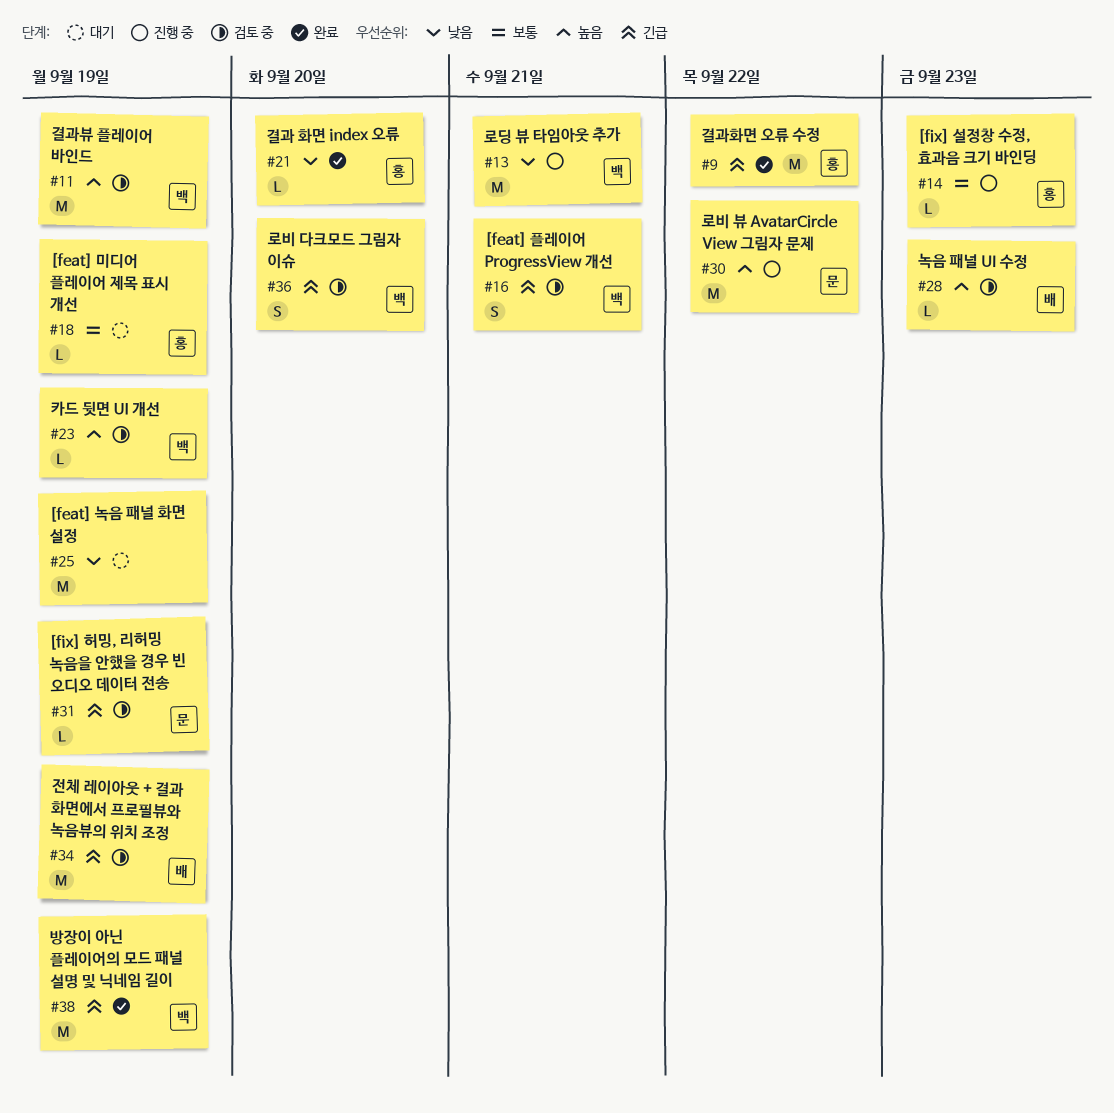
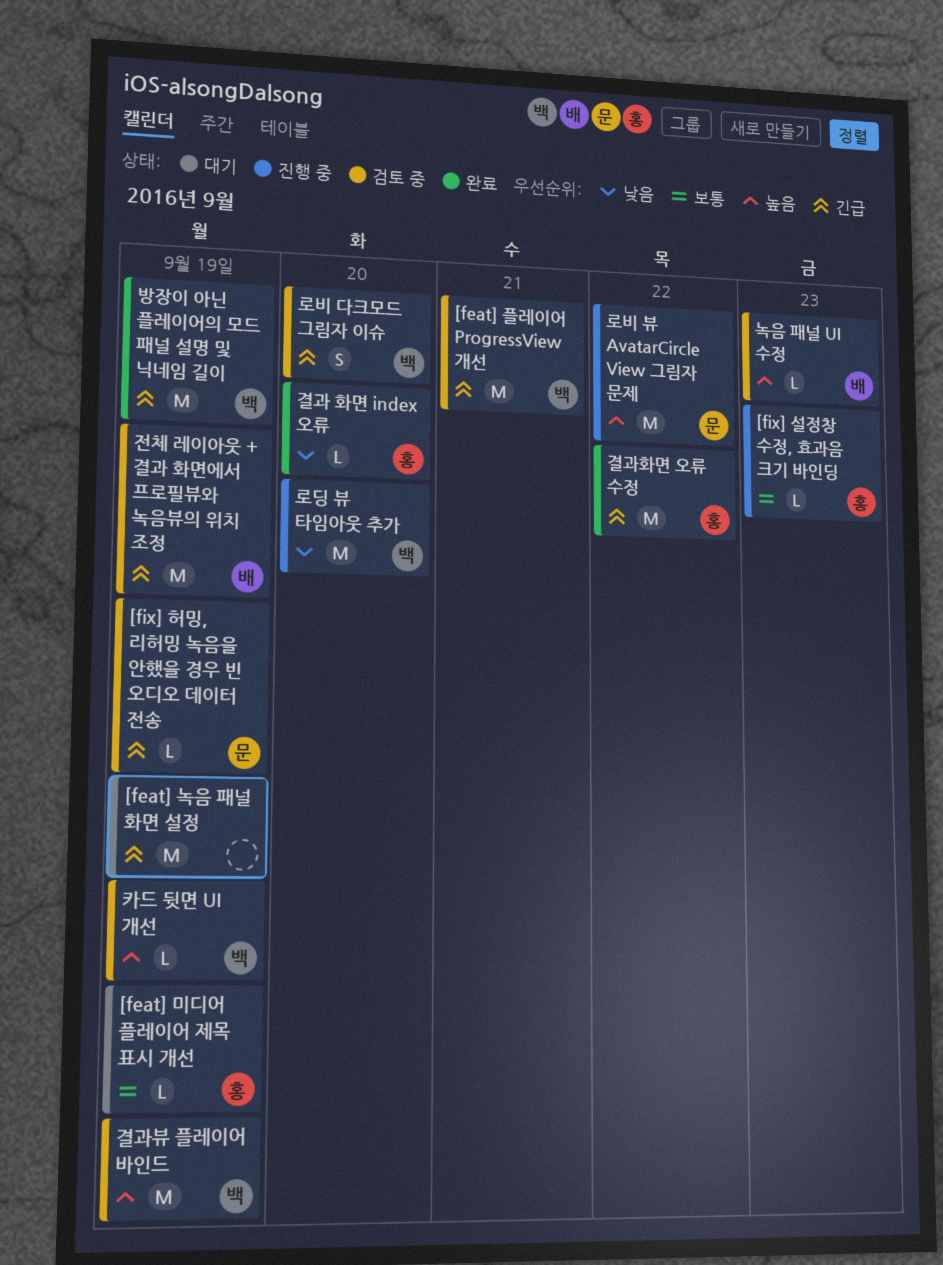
[feat] 녹음 패널 화면 설정, priority: 낮음 -> 긴급
[feat] 플레이어 ProgressView 개선, estimate: S -> M
로딩 뷰 타임아웃 추가, due: Sep 21 -> Sep 20

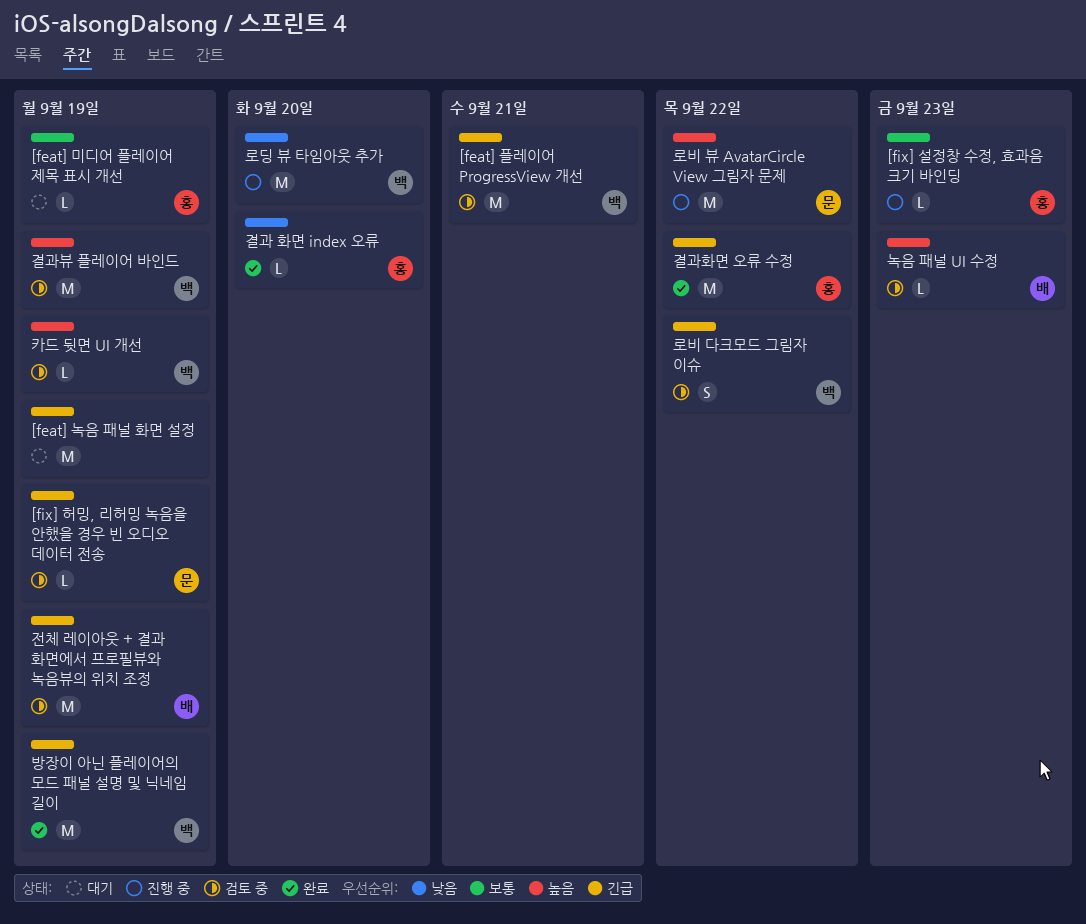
로비 다크모드 그림자 이슈, due: Sep 20 -> Sep 22

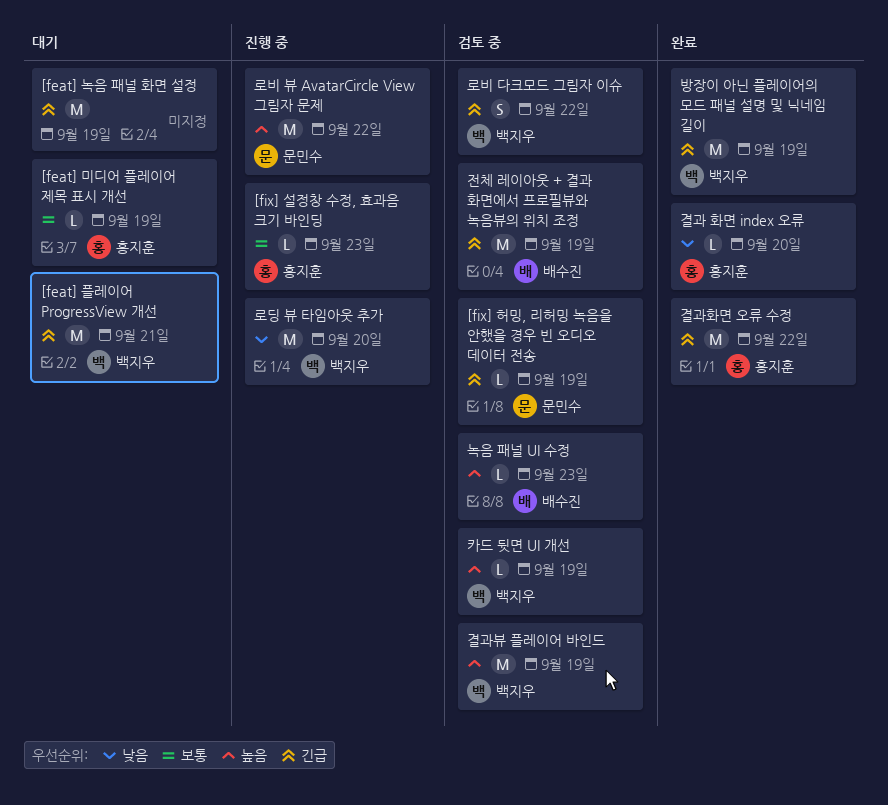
[feat] 플레이어 ProgressView 개선, status: 검토 중 -> 대기

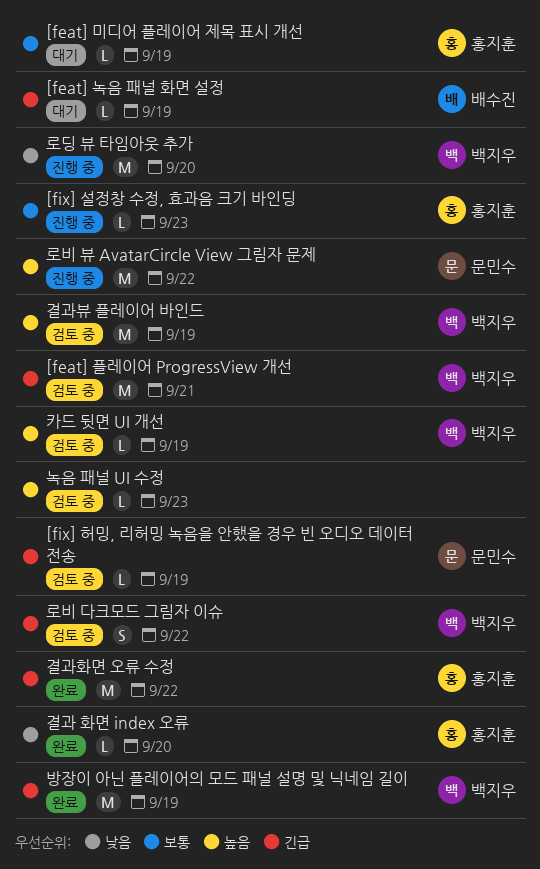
[feat] 녹음 패널 화면 설정, owner: none -> 배수진
[feat] 녹음 패널 화면 설정, estimate: M -> L
[feat] 플레이어 ProgressView 개선, status: 대기 -> 검토 중
녹음 패널 UI 수정, owner: 배수진 -> none
전체 레이아웃 + 결과 화면에서 프로필뷰와 녹음뷰의 위치 조정: present -> none

